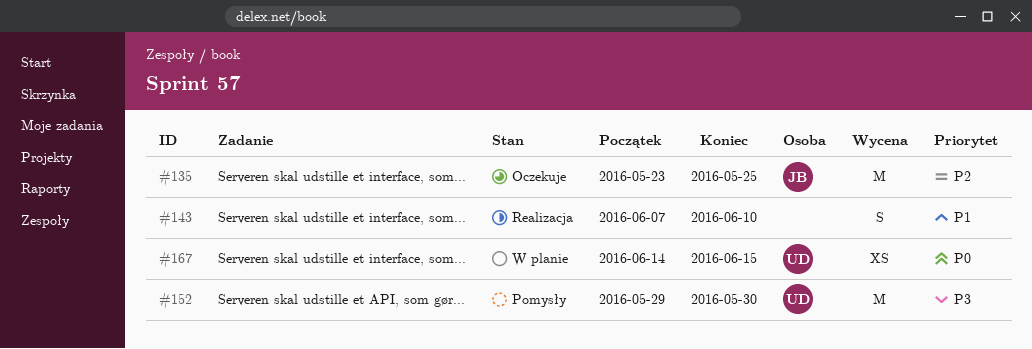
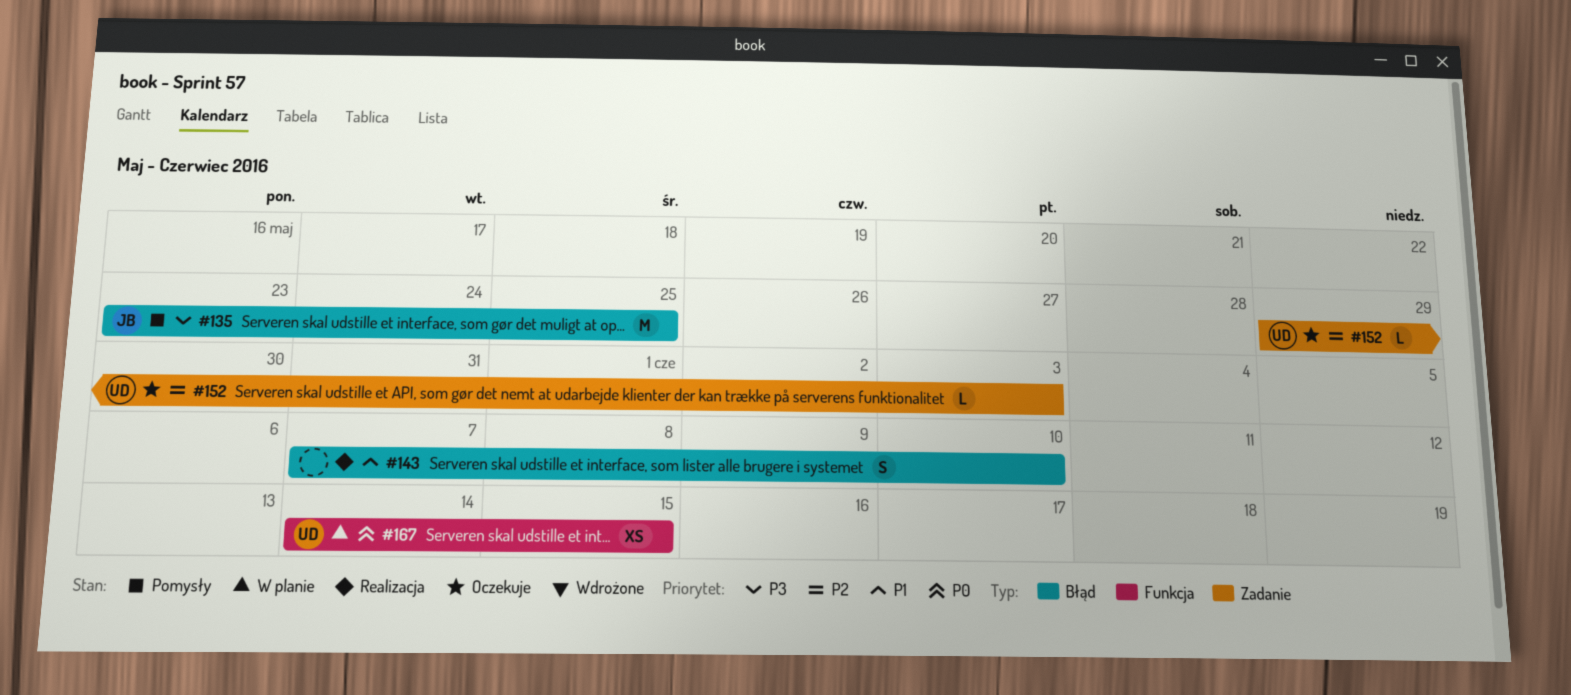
#135, status: Oczekuje -> Pomysły
#135, priority: P2 -> P3
#152, status: Pomysły -> Oczekuje
#152, priority: P3 -> P2
#152, estimate: M -> L
#152, due: May 30 -> Jun 3

